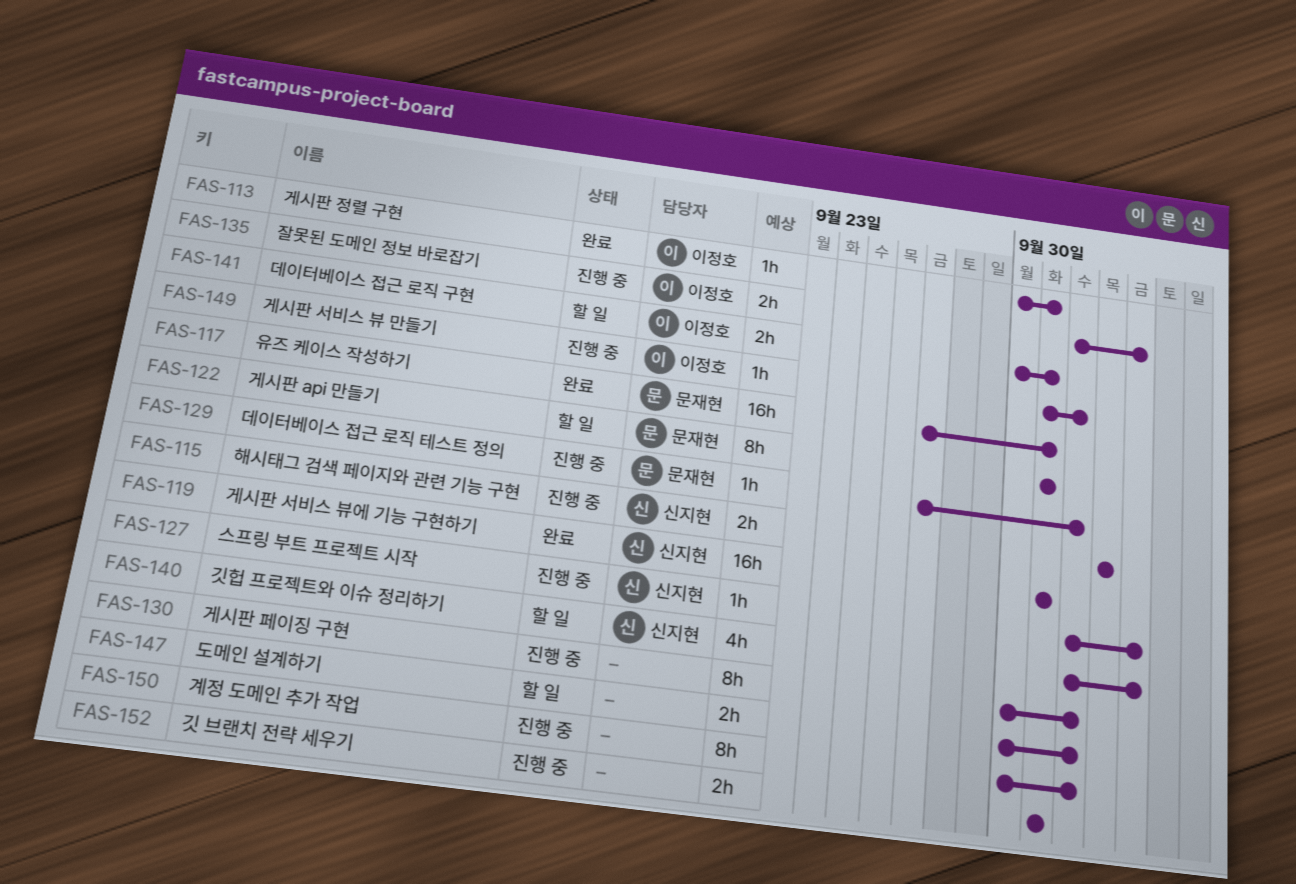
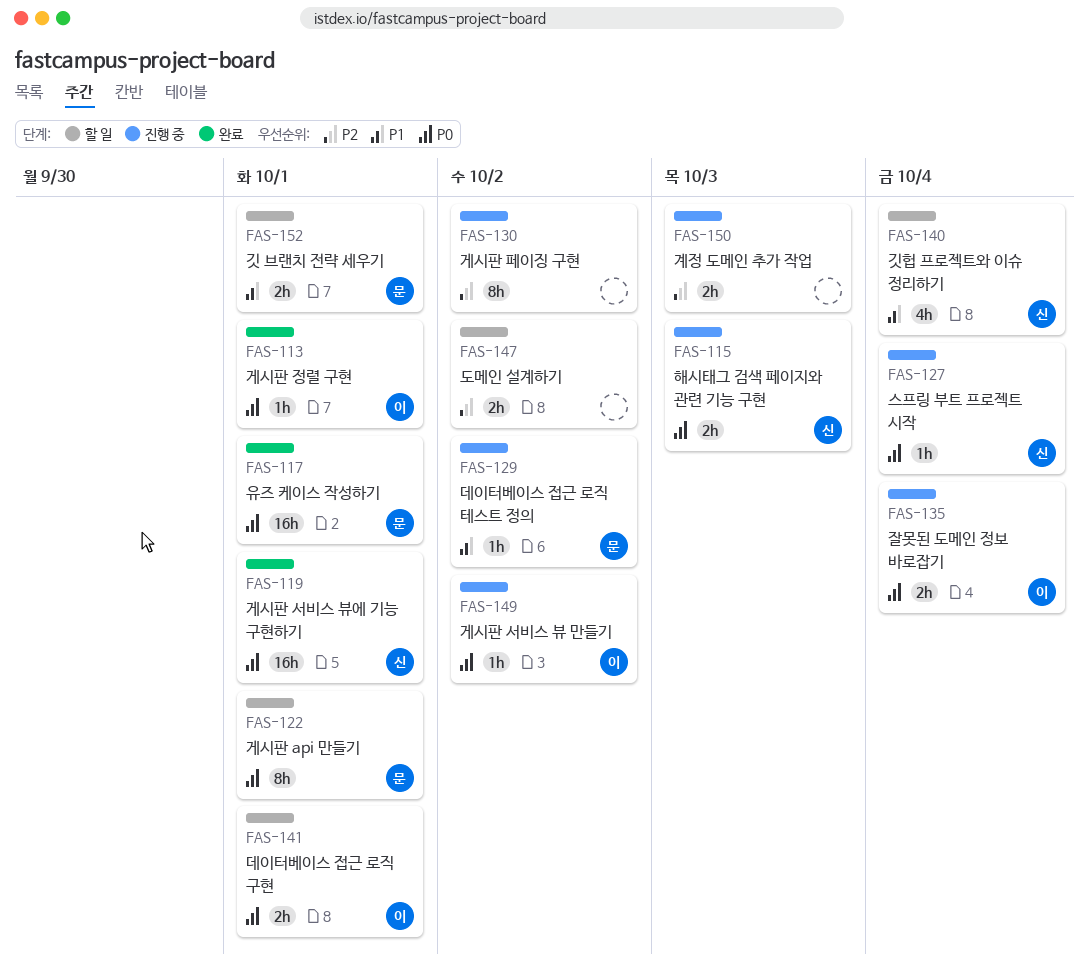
FAS-150, estimate: 8h -> 2h
FAS-150, due: Oct 2 -> Oct 3
FAS-152, status: 진행 중 -> 할 일
FAS-152, owner: none -> 문재현

